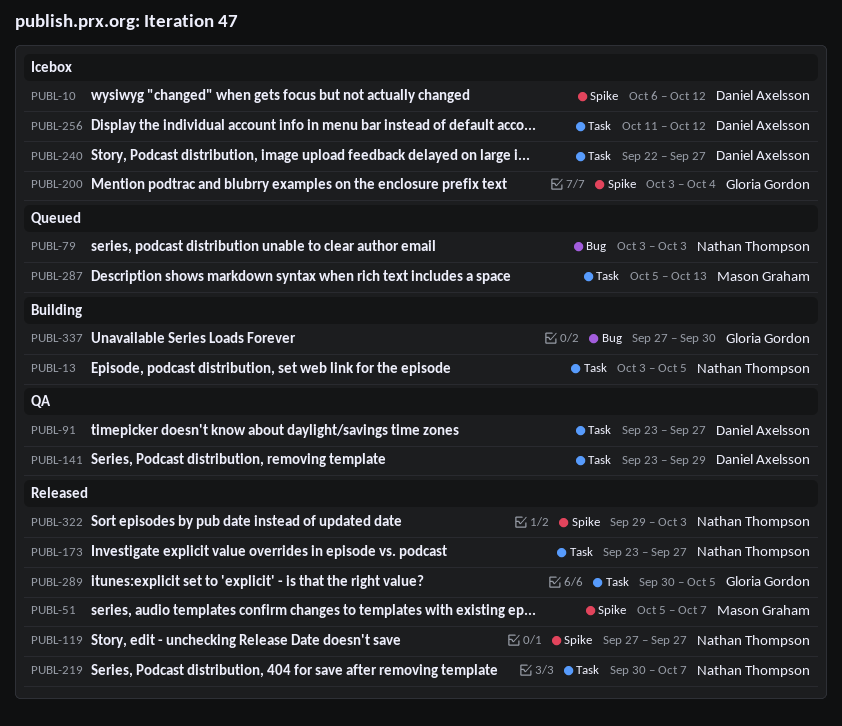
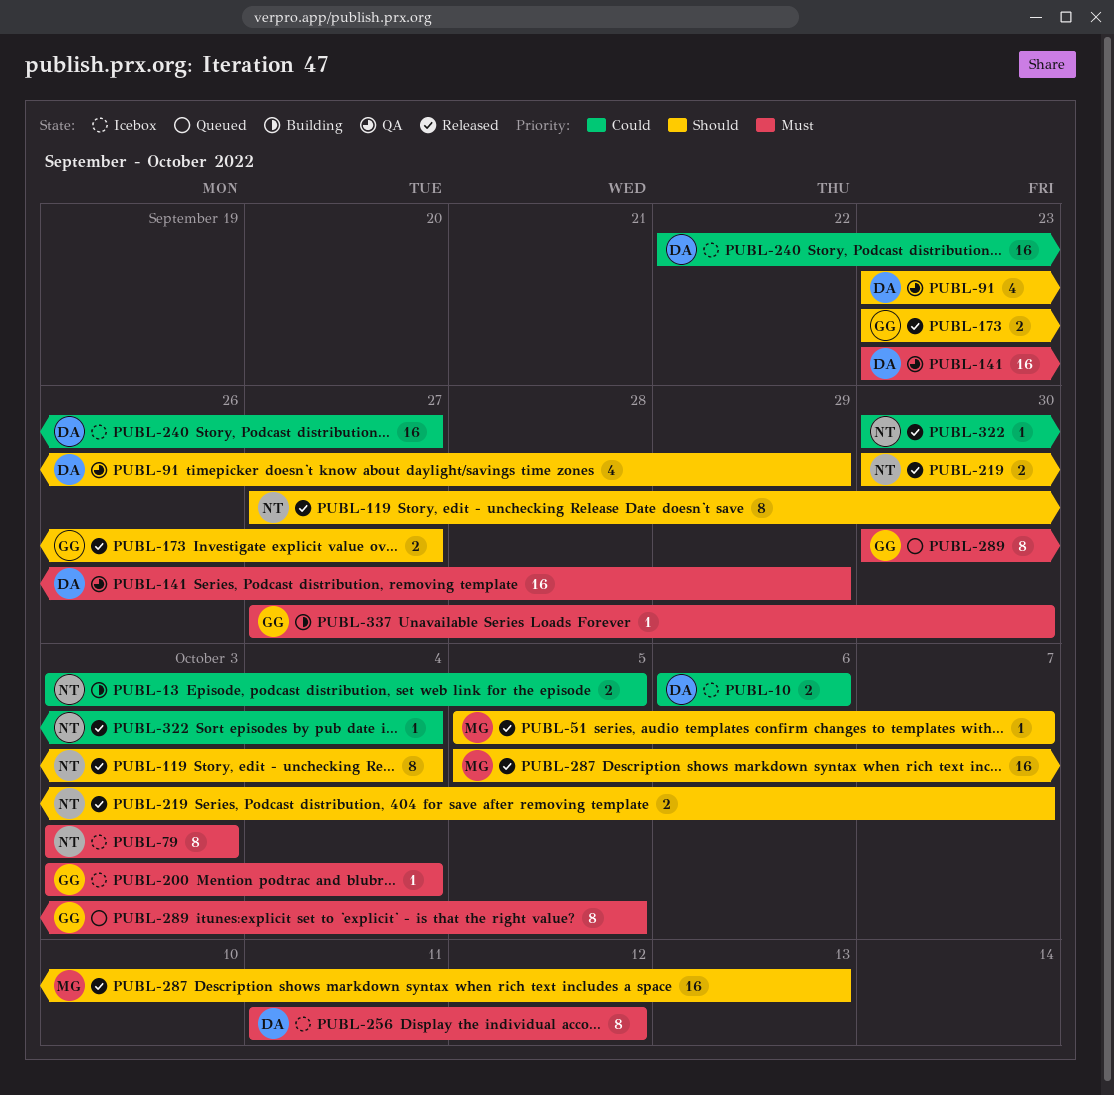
PUBL-10, due: Oct 12 -> Oct 6
PUBL-79, status: Queued -> Icebox
PUBL-91, due: Sep 27 -> Sep 29
PUBL-119, due: Sep 27 -> Oct 4
PUBL-173, owner: Nathan Thompson -> Gloria Gordon
PUBL-287, status: Queued -> Released
PUBL-289, status: Released -> Queued
PUBL-322, start: Sep 29 -> Sep 30
PUBL-322, due: Oct 3 -> Oct 4

